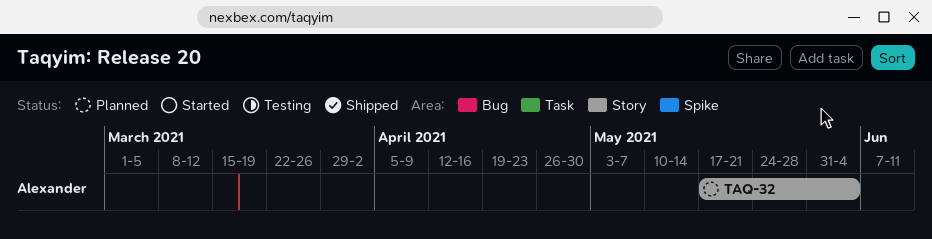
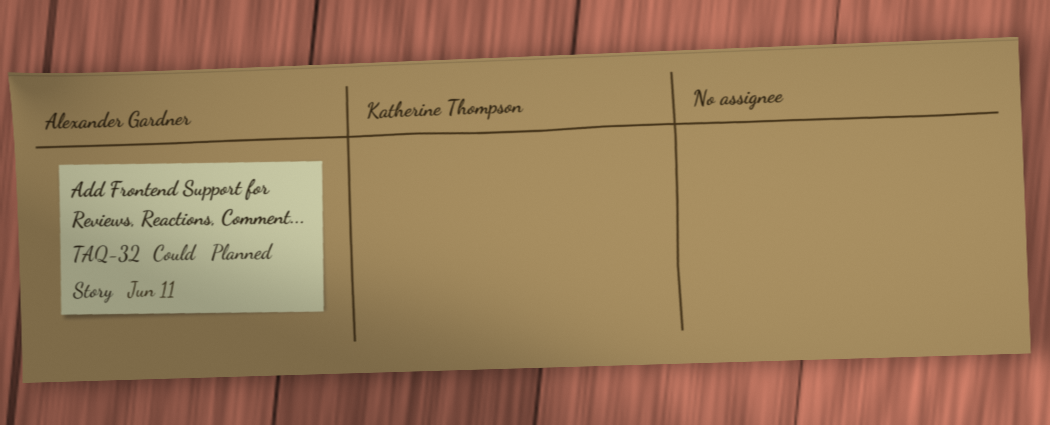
TAQ-32, due: Jun 4 -> Jun 11

